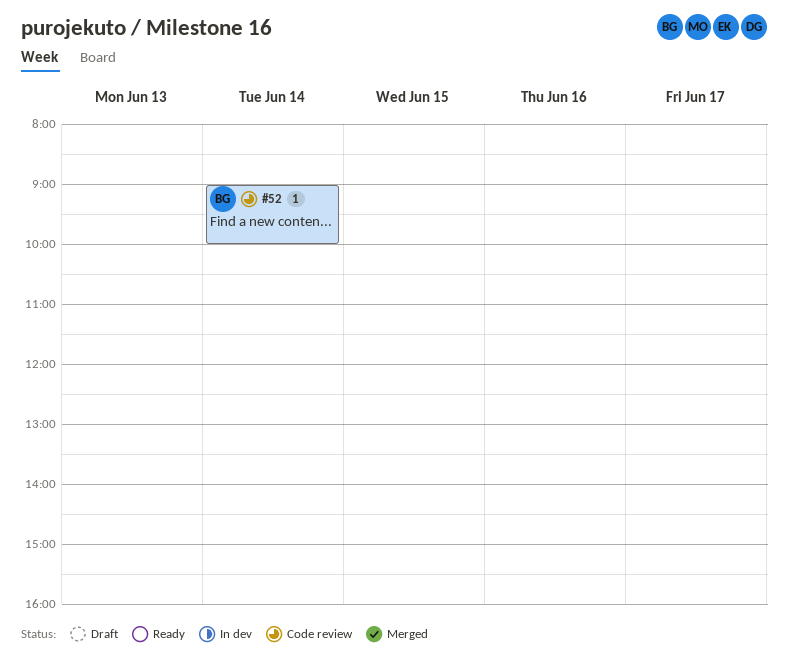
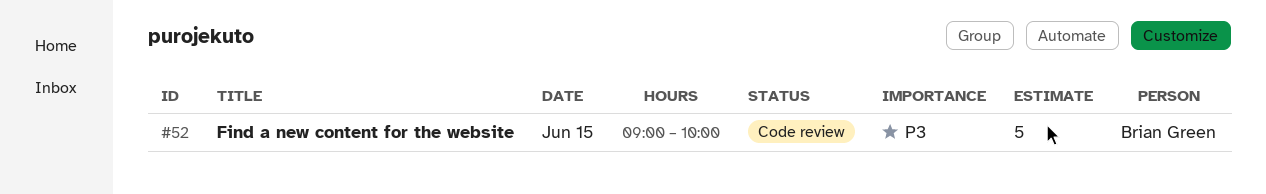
#52, estimate: 1 -> 5
#52, day: Jun 14 -> Jun 15

